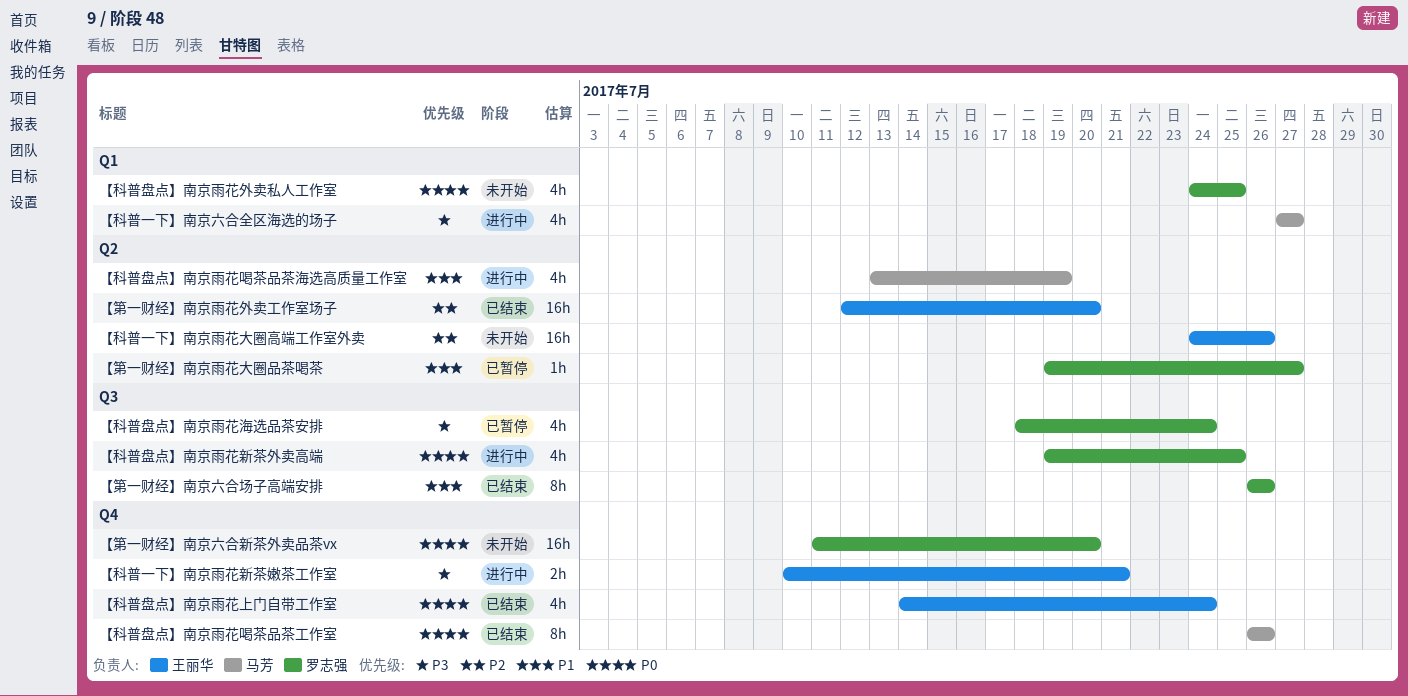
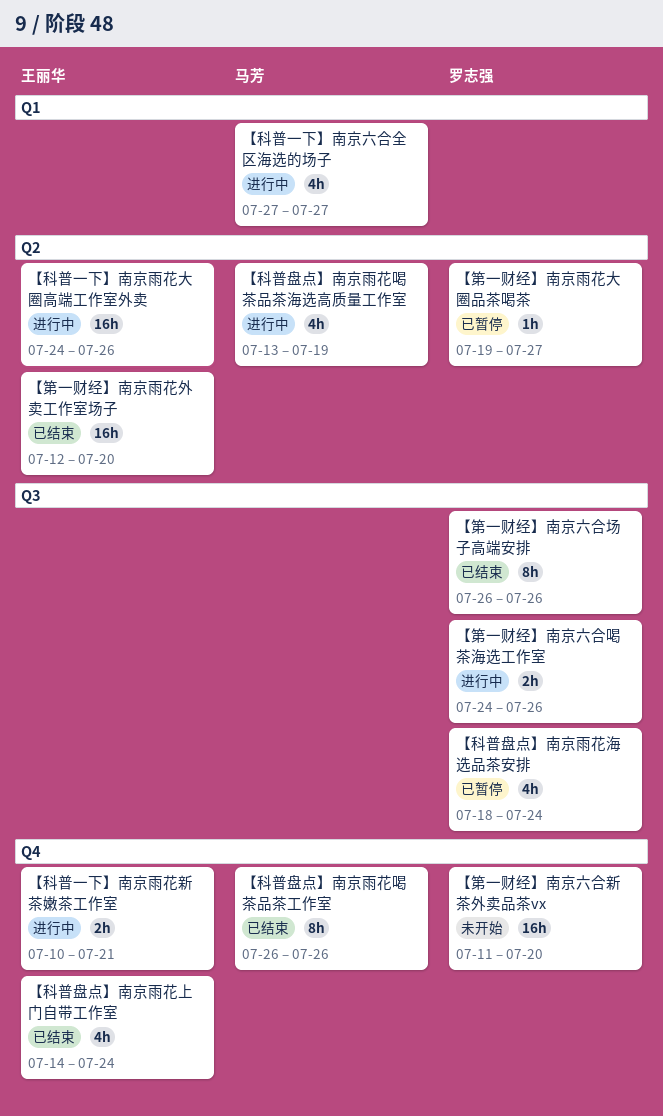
【科普一下】南京雨花大圈高端工作室外卖, status: 未开始 -> 进行中
【科普盘点】南京雨花外卖私人工作室: present -> none
【科普盘点】南京雨花新茶外卖高端: present -> none
【第一财经】南京六合喝茶海选工作室: none -> present

